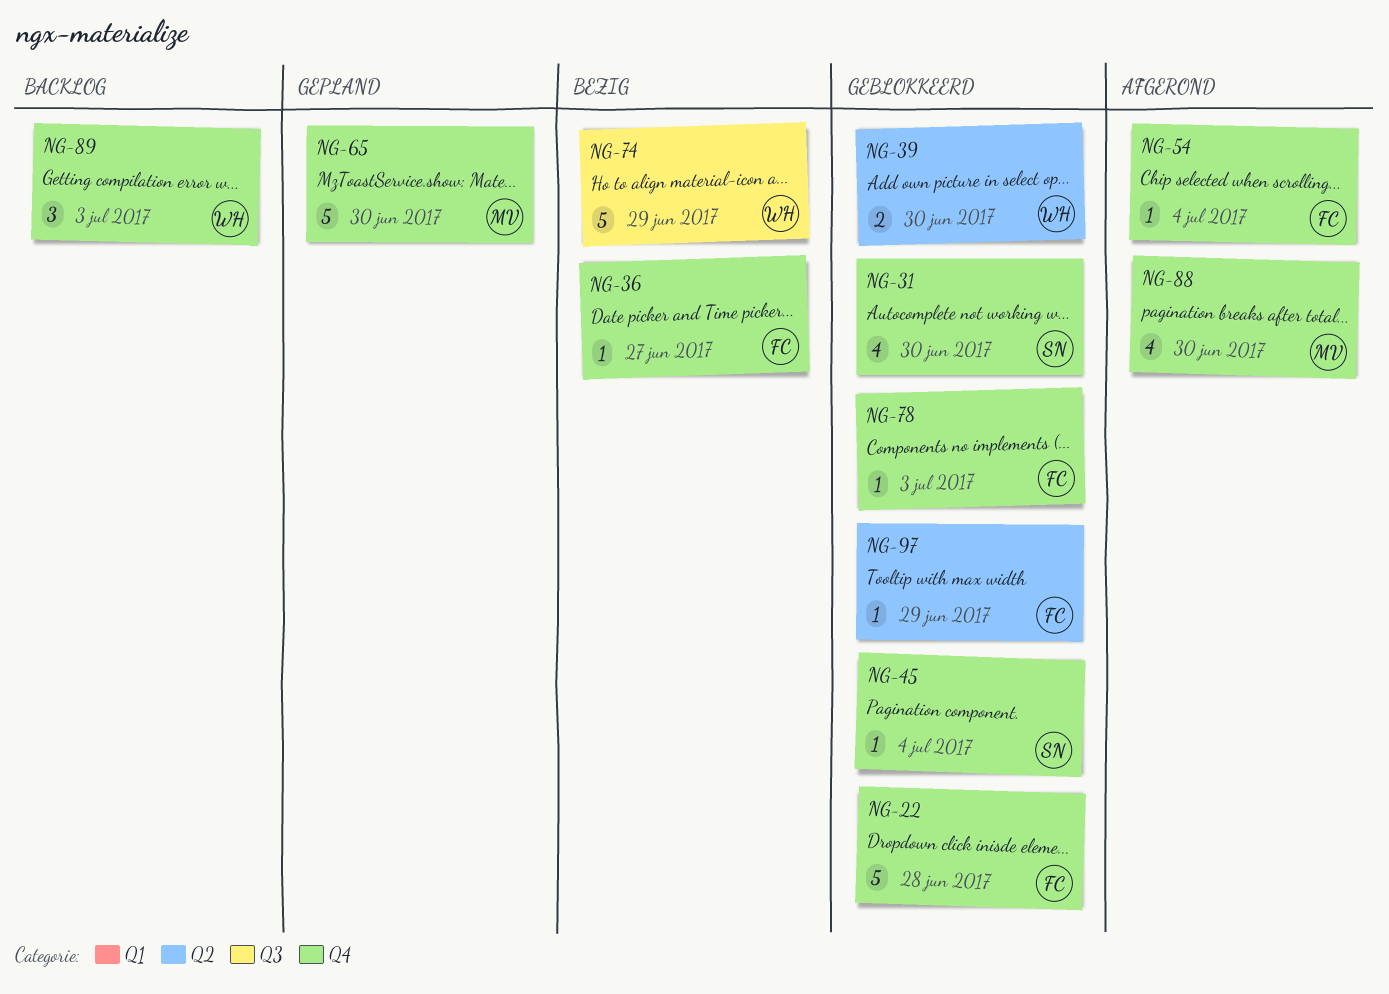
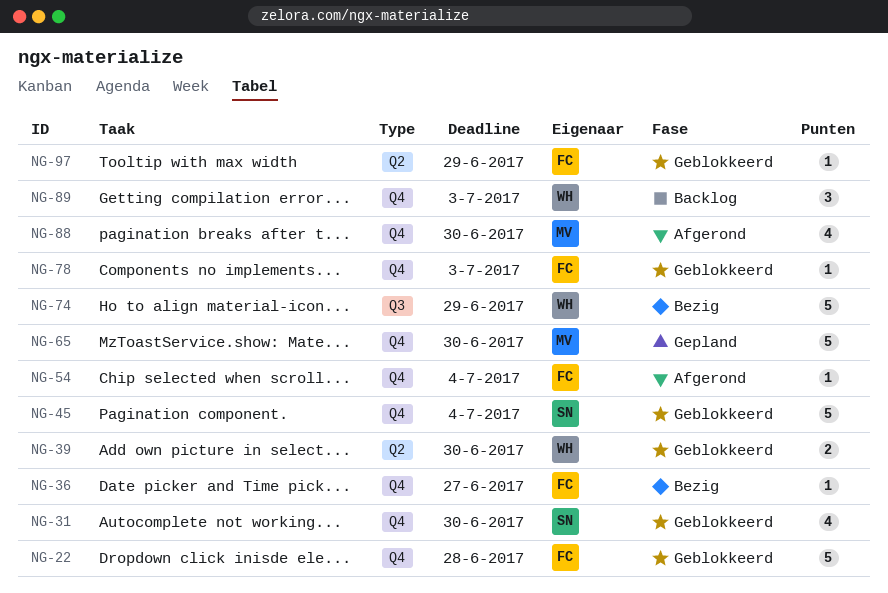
NG-45, estimate: 1 -> 5

